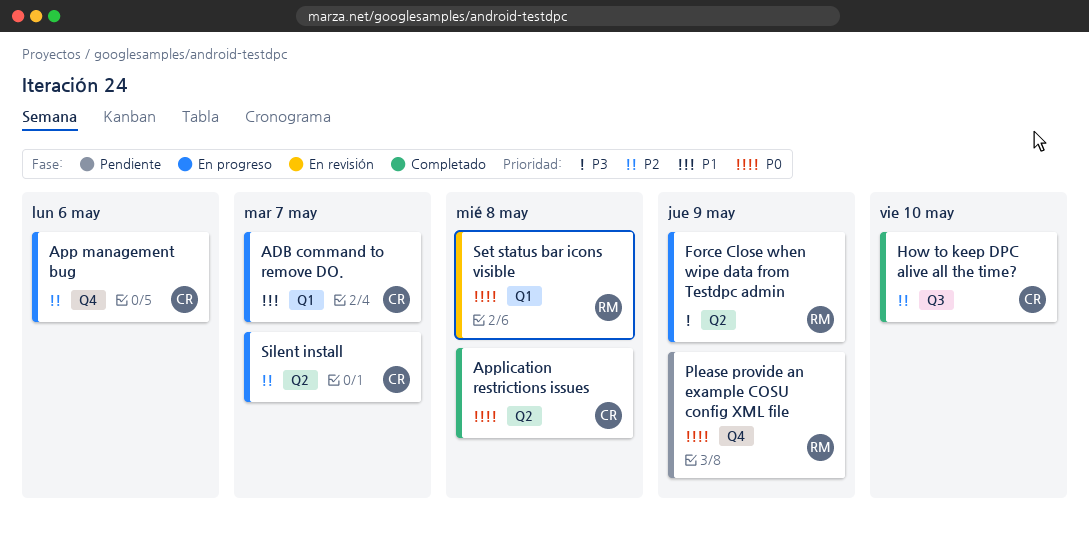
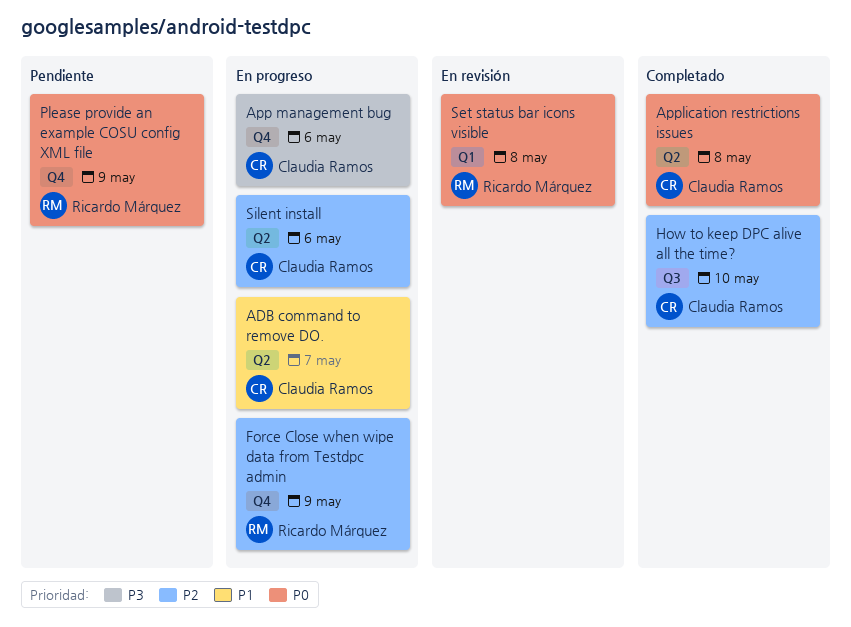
ADB command to remove DO., label: Q1 -> Q2
App management bug, priority: P2 -> P3
Force Close when wipe data from Testdpc admin, priority: P3 -> P2
Force Close when wipe data from Testdpc admin, label: Q2 -> Q4
Silent install, due: May 7 -> May 6

